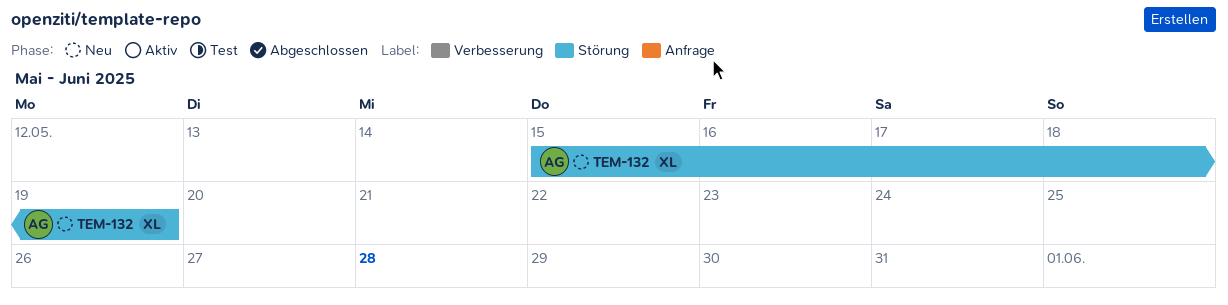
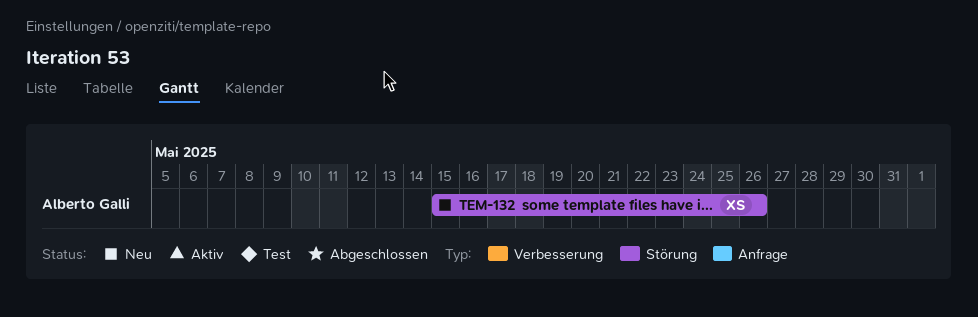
TEM-132, estimate: XL -> XS
TEM-132, due: May 19 -> May 26

